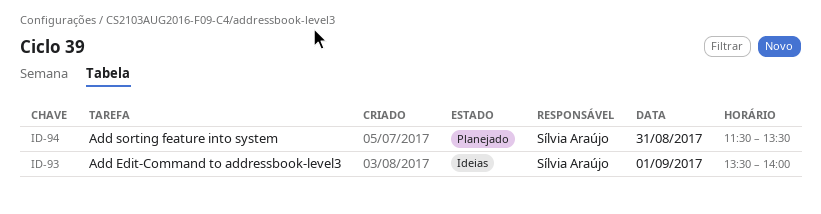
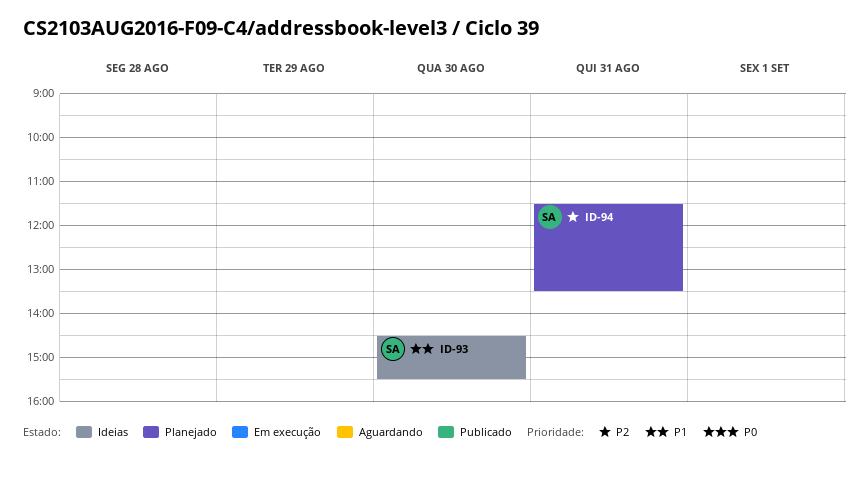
ID-93, day: Sep 1 -> Aug 30
ID-93, begins: 13:30 -> 14:30
ID-93, ends: 14:00 -> 15:30

